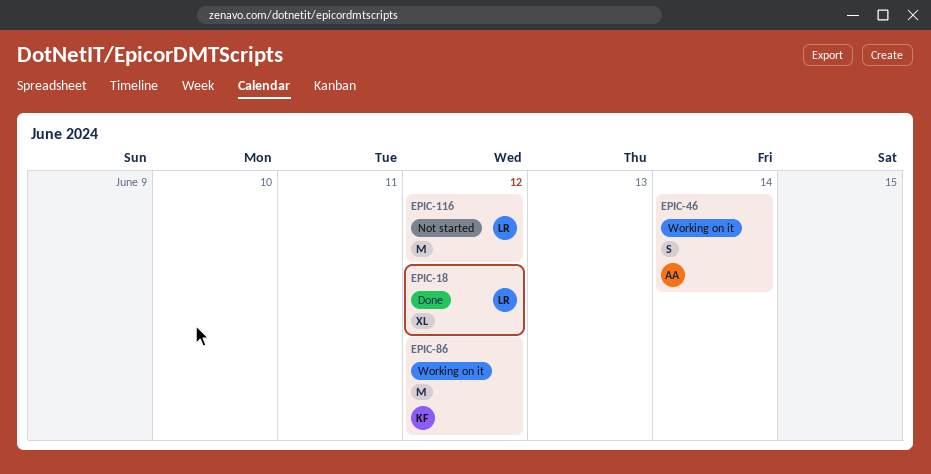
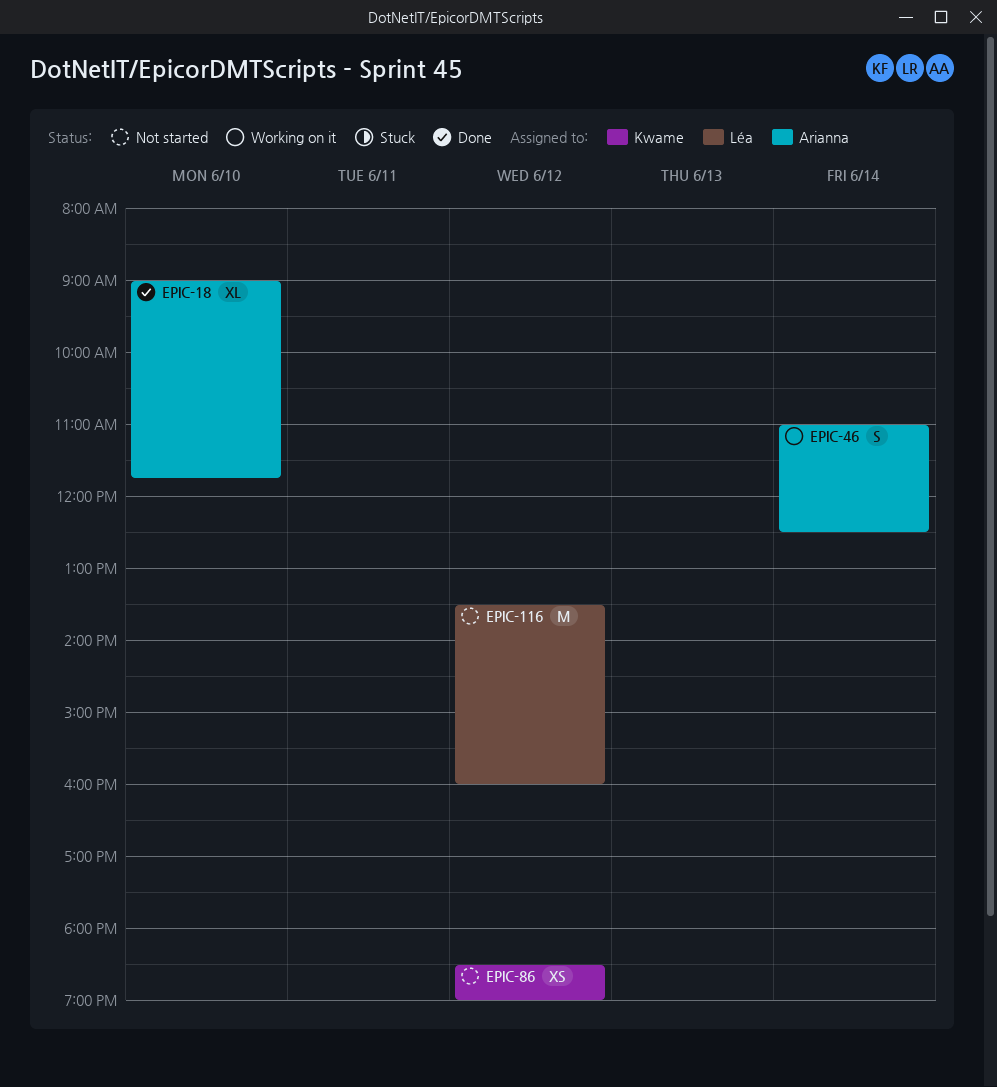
EPIC-18, owner: Léa -> Arianna
EPIC-18, day: Jun 12 -> Jun 10
EPIC-86, status: Working on it -> Not started
EPIC-86, estimate: M -> XS

